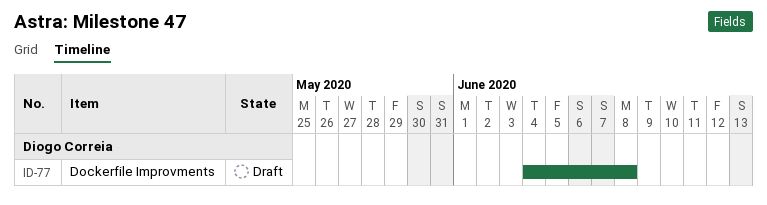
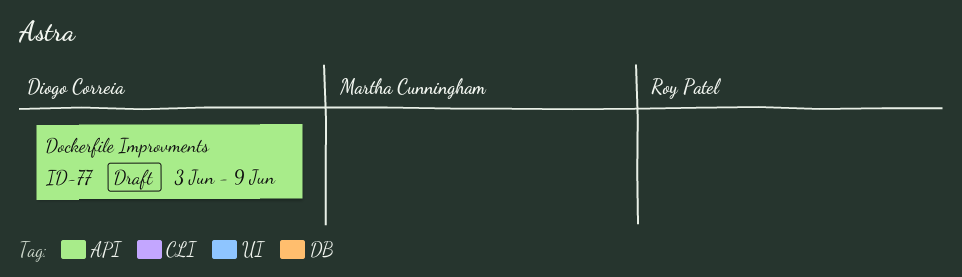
ID-77, start: Jun 4 -> Jun 3
ID-77, due: Jun 8 -> Jun 9

